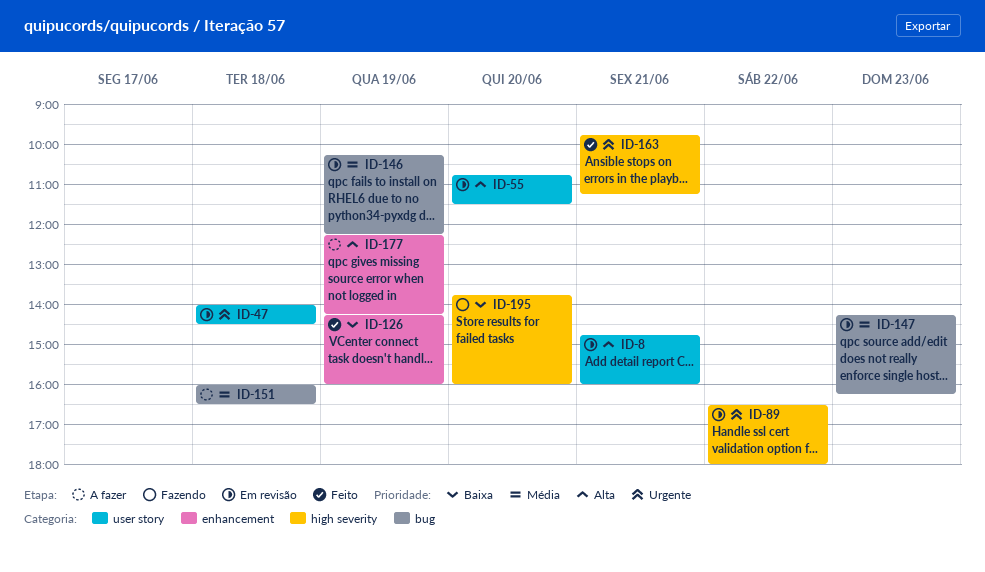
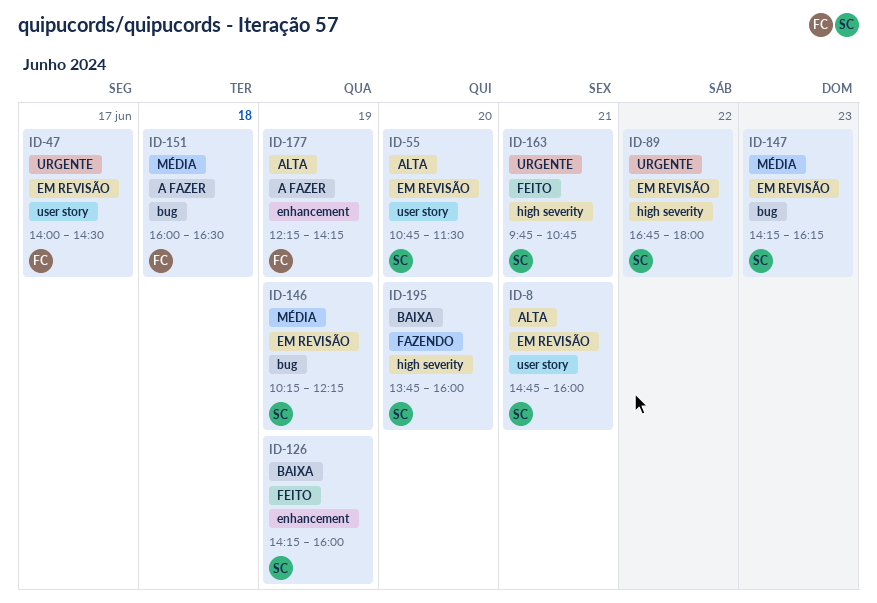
ID-47, day: Jun 18 -> Jun 17
ID-89, begins: 16:30 -> 16:45
ID-163, ends: 11:15 -> 10:45

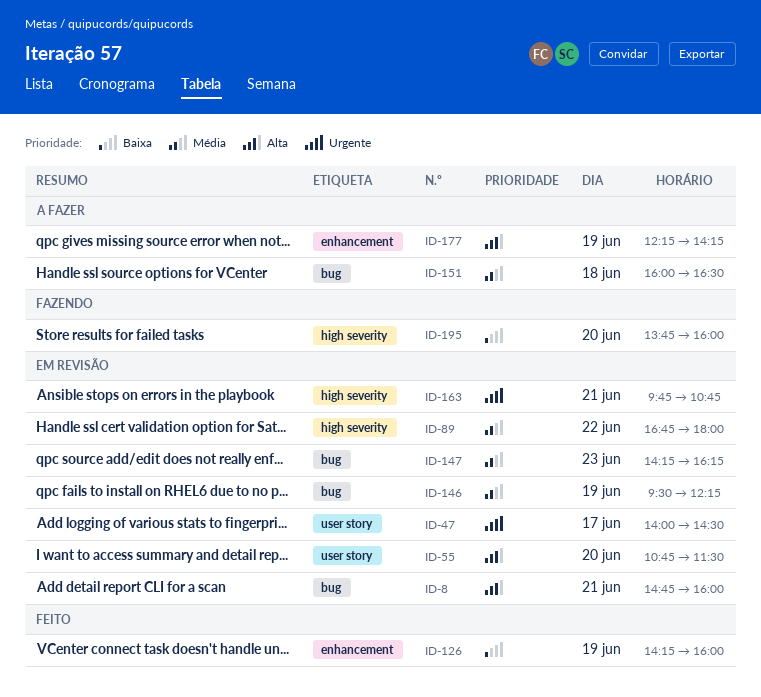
ID-8, label: user story -> bug
ID-89, priority: Urgente -> Média
ID-146, begins: 10:15 -> 09:30
ID-163, status: Feito -> Em revisão

